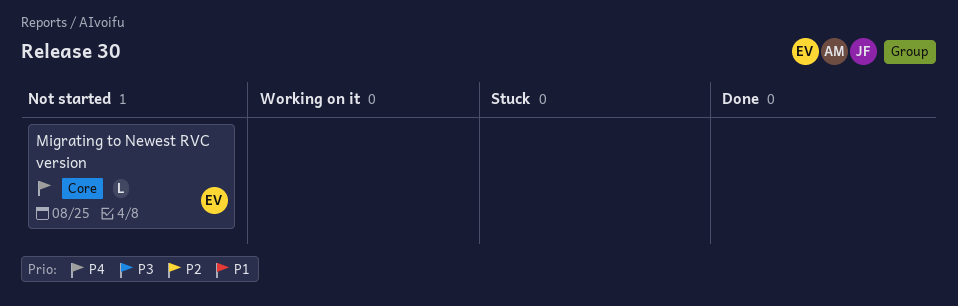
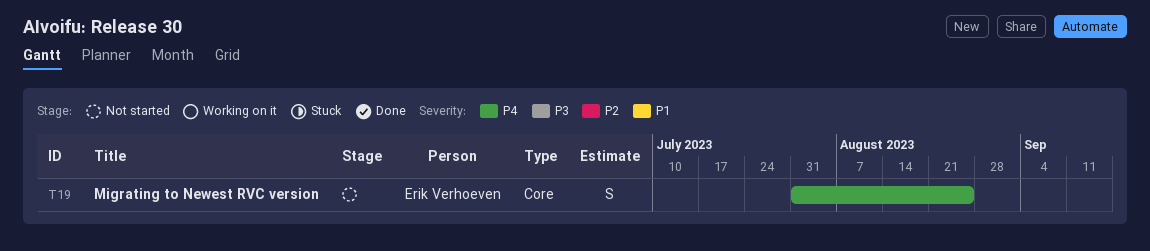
Migrating to Newest RVC version, estimate: L -> S

